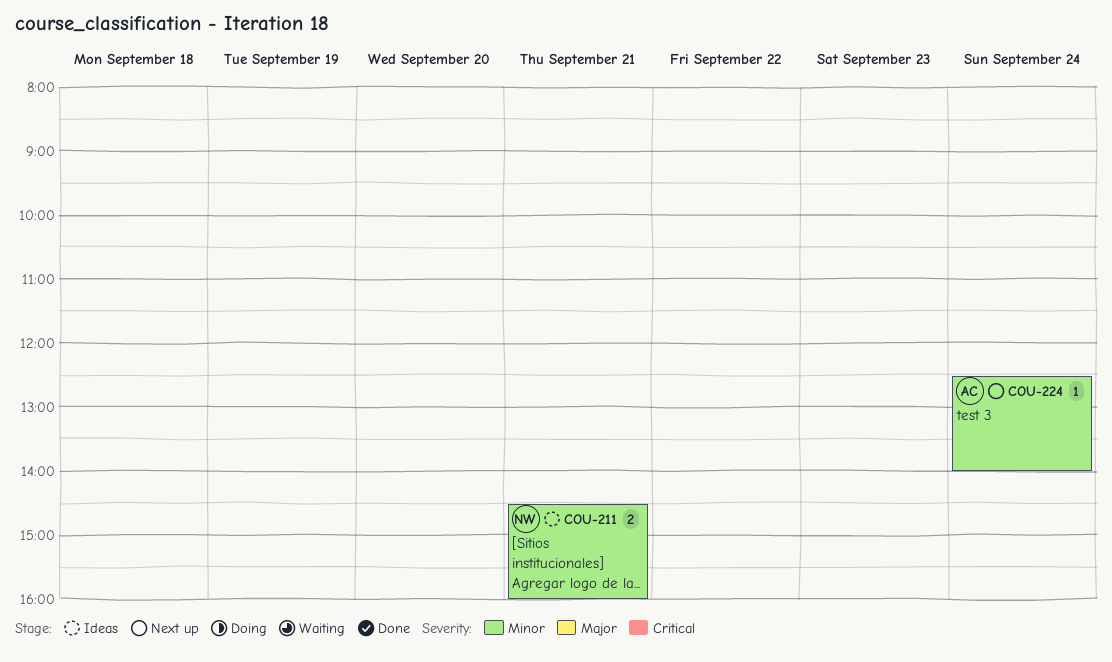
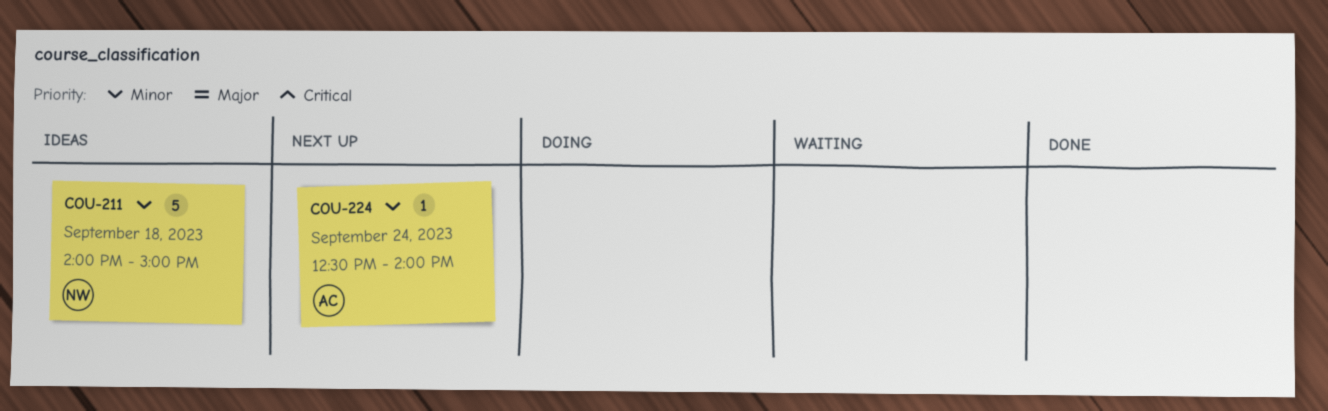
COU-211, estimate: 2 -> 5
COU-211, day: Sep 21 -> Sep 18
COU-211, begins: 14:30 -> 14:00
COU-211, ends: 16:00 -> 15:00

